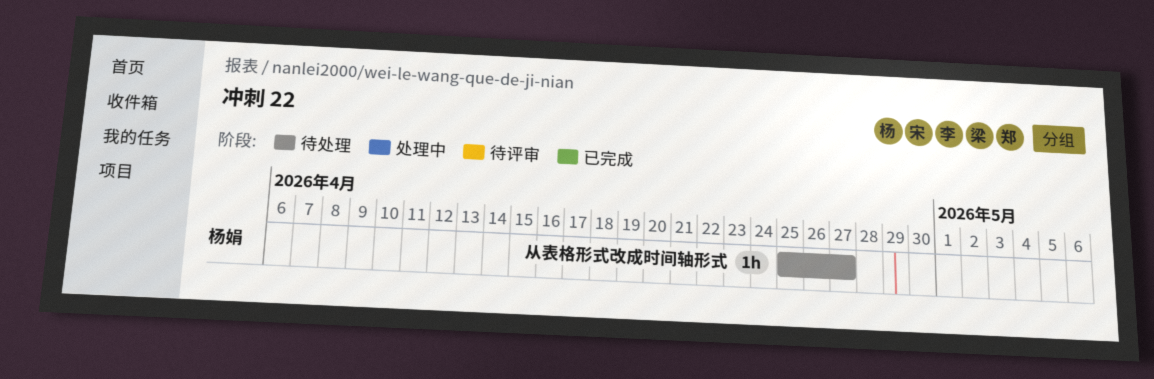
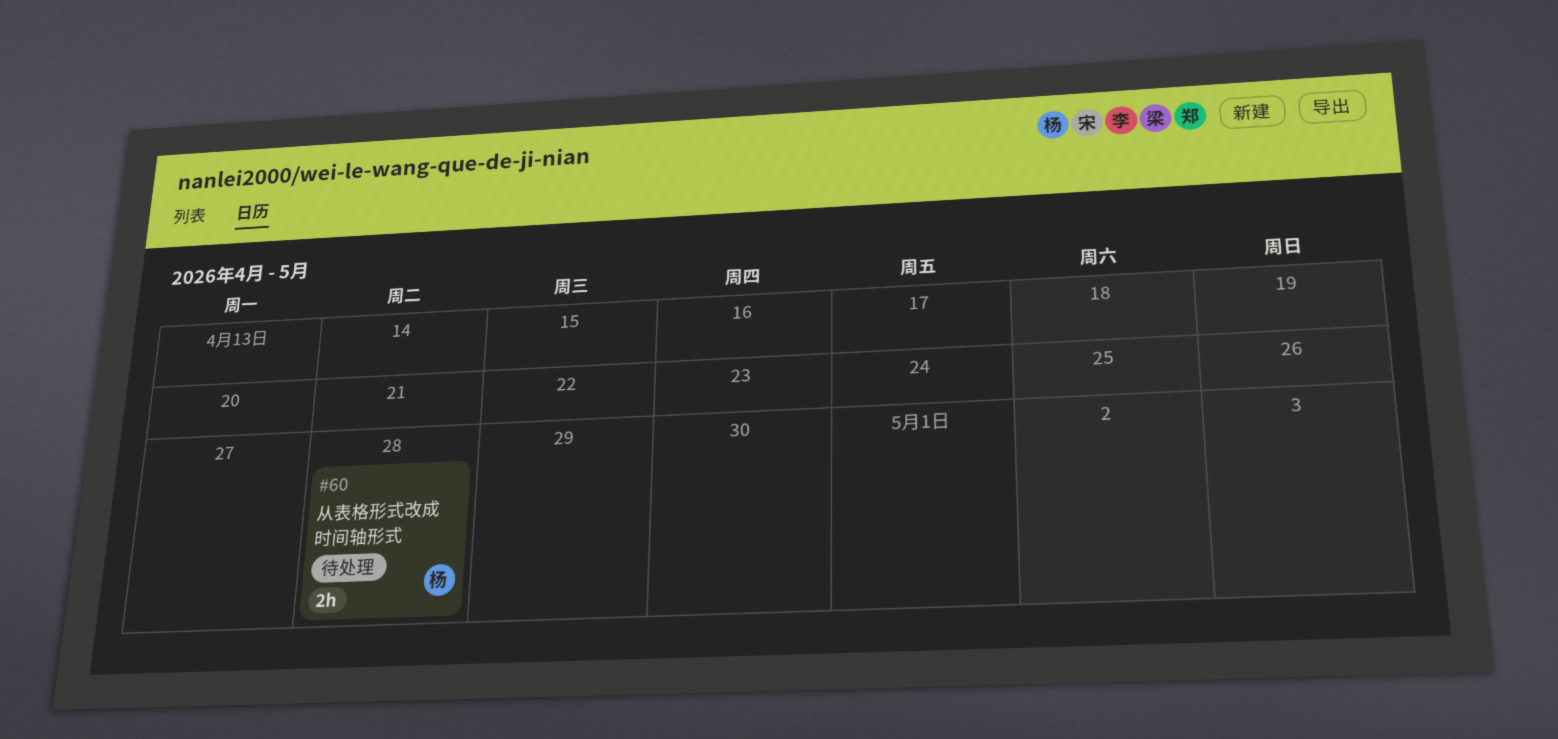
从表格形式改成时间轴形式, estimate: 1h -> 2h
从表格形式改成时间轴形式, due: Apr 27 -> Apr 28

